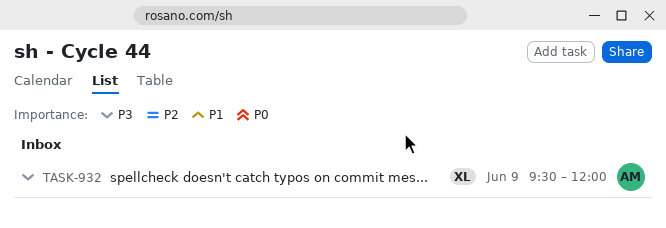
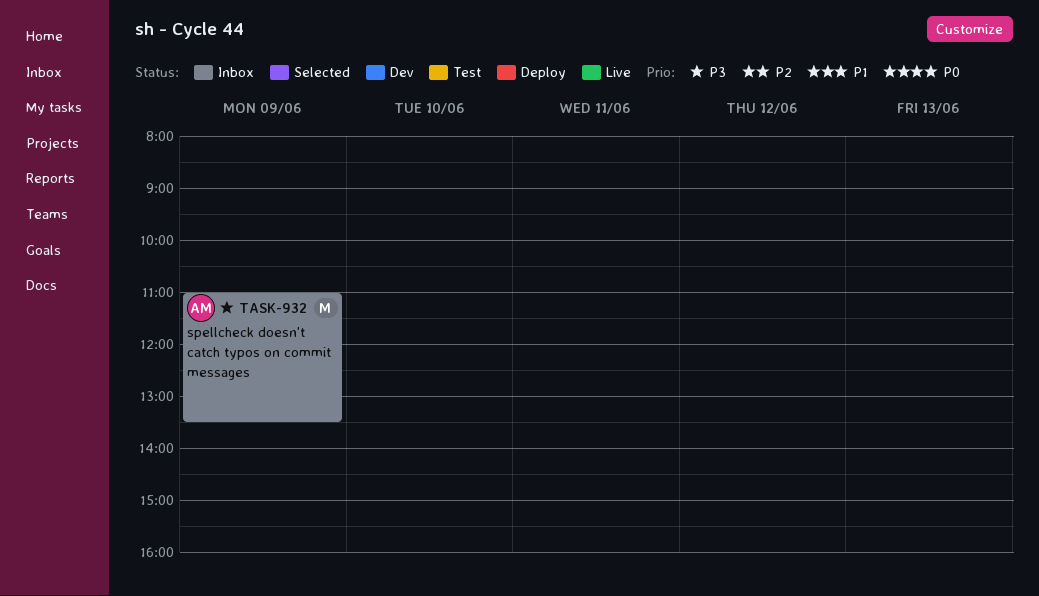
TASK-932, estimate: XL -> M
TASK-932, begins: 09:30 -> 11:00
TASK-932, ends: 12:00 -> 13:30

